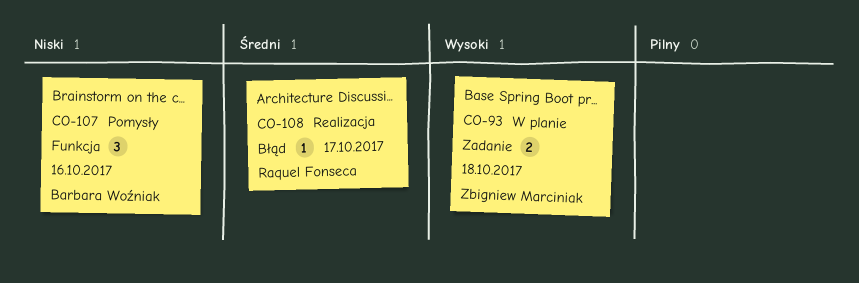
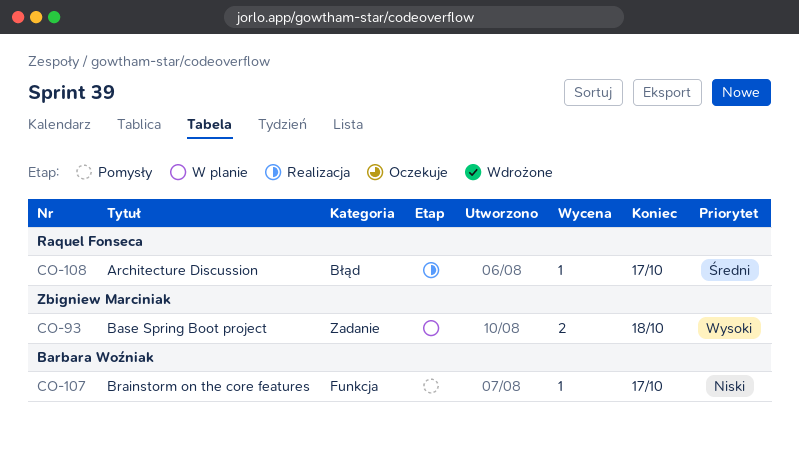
CO-107, estimate: 3 -> 1
CO-107, due: Oct 16 -> Oct 17

